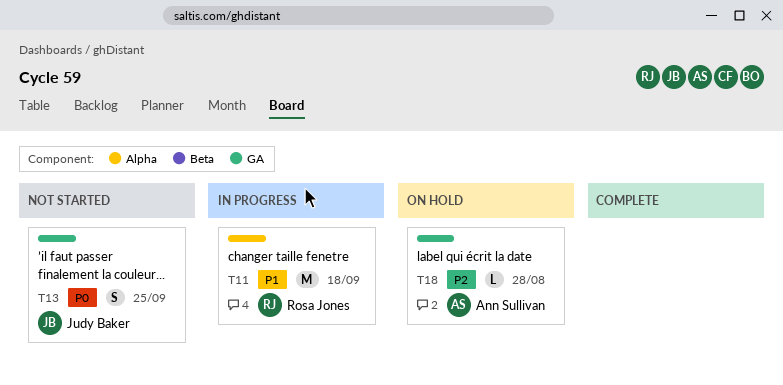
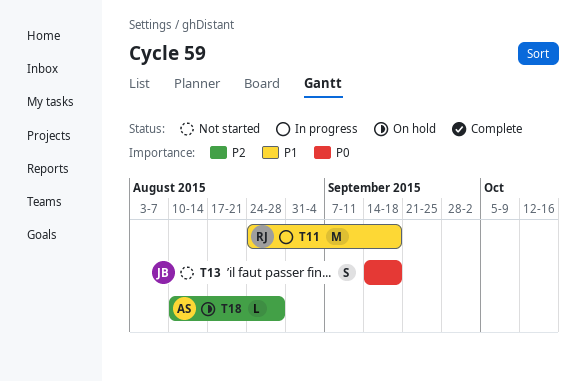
T13, due: Sep 25 -> Sep 18

